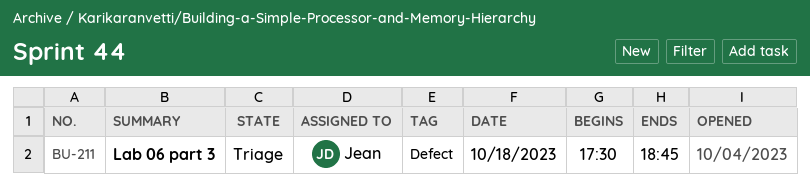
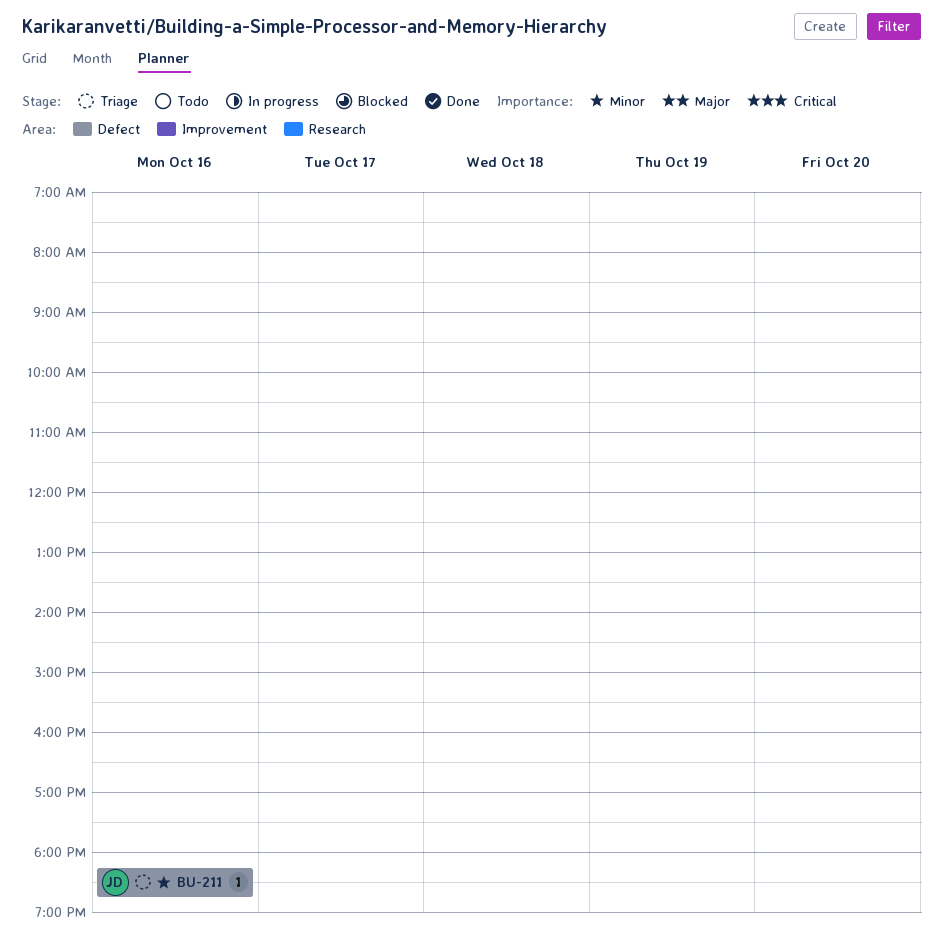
BU-211, day: Oct 18 -> Oct 16
BU-211, begins: 17:30 -> 18:15

